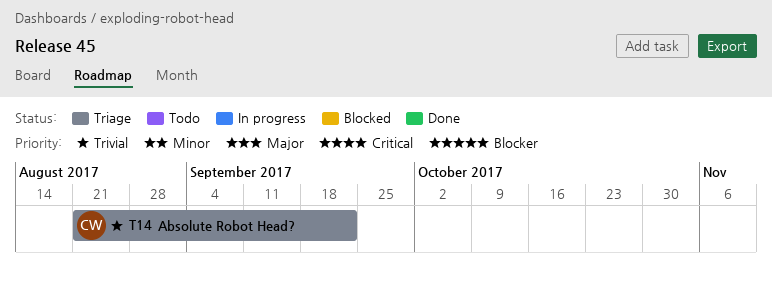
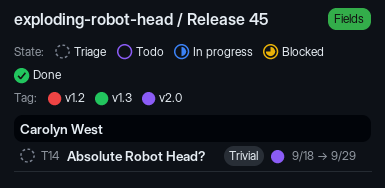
T14, start: Aug 21 -> Sep 18
T14, due: Sep 22 -> Sep 29

